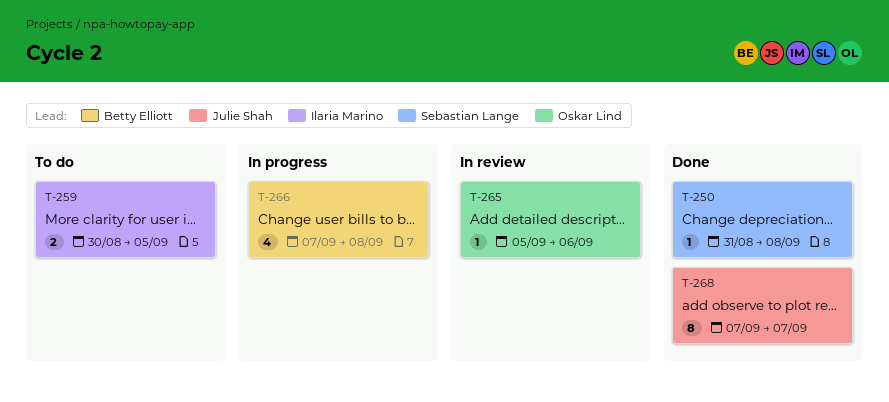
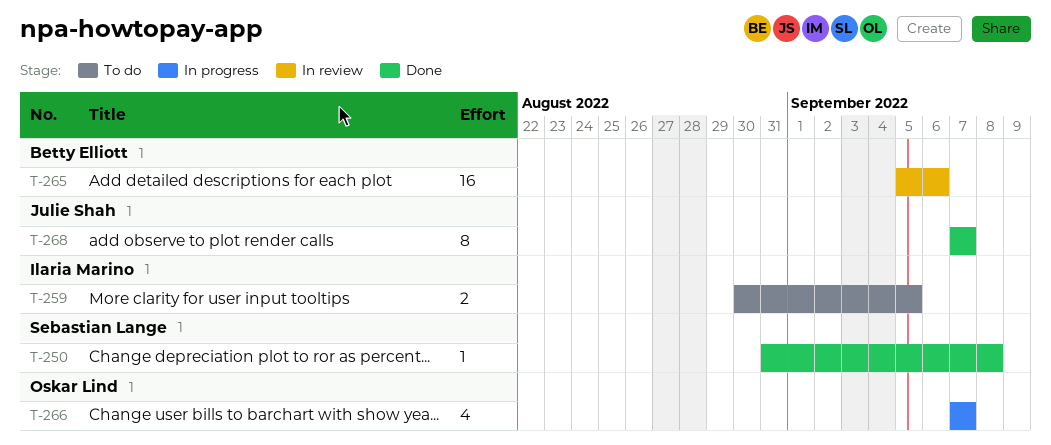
T-265, owner: Oskar Lind -> Betty Elliott
T-265, estimate: 1 -> 16
T-266, owner: Betty Elliott -> Oskar Lind
T-266, due: Sep 8 -> Sep 7

